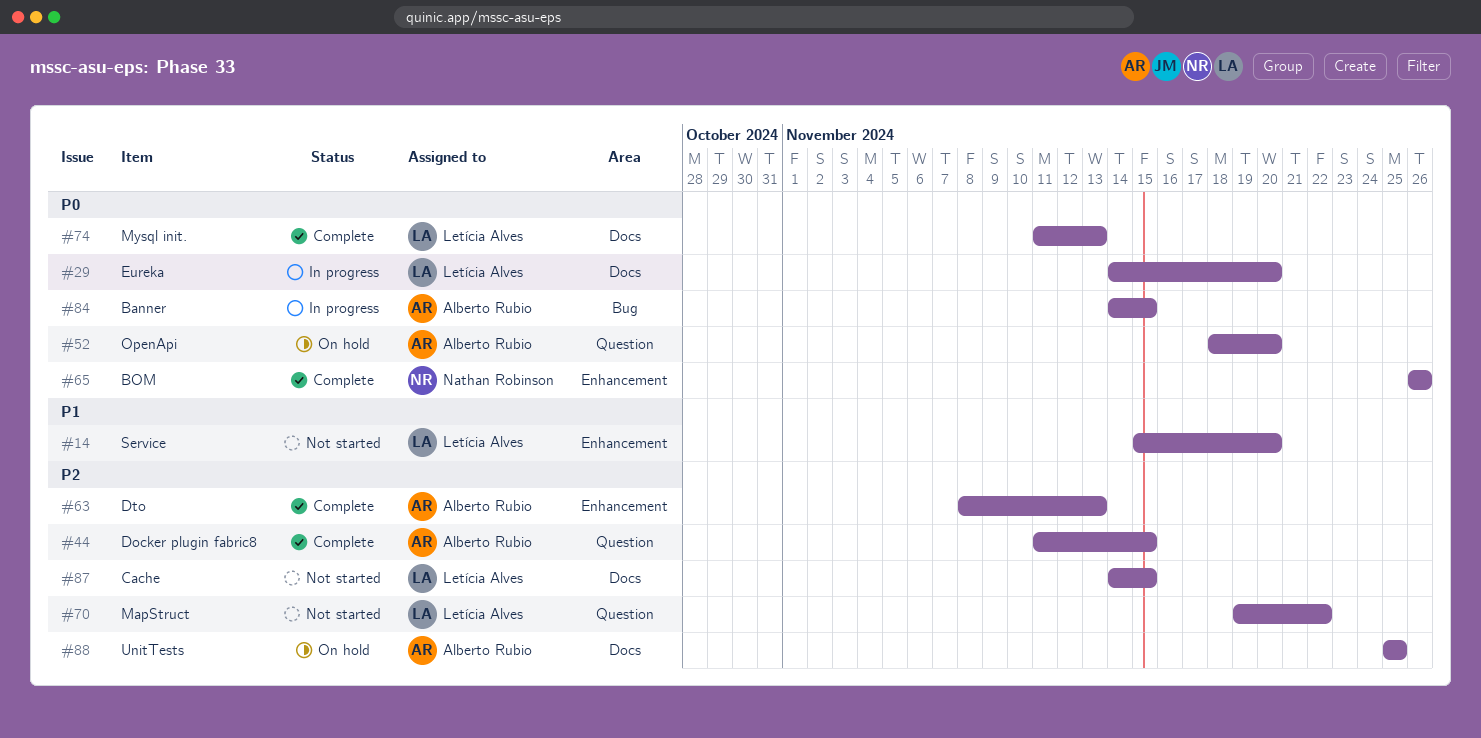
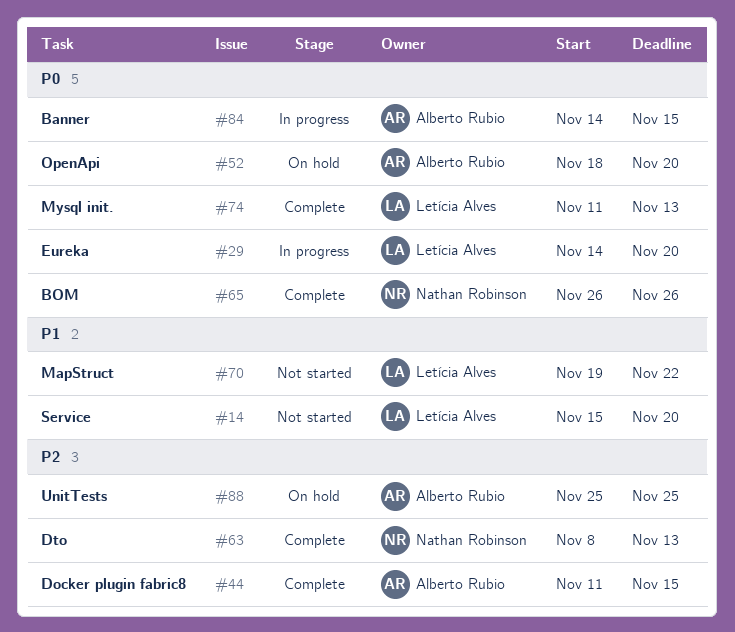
#63, owner: Alberto Rubio -> Nathan Robinson
#70, priority: P2 -> P1
#87: present -> none

